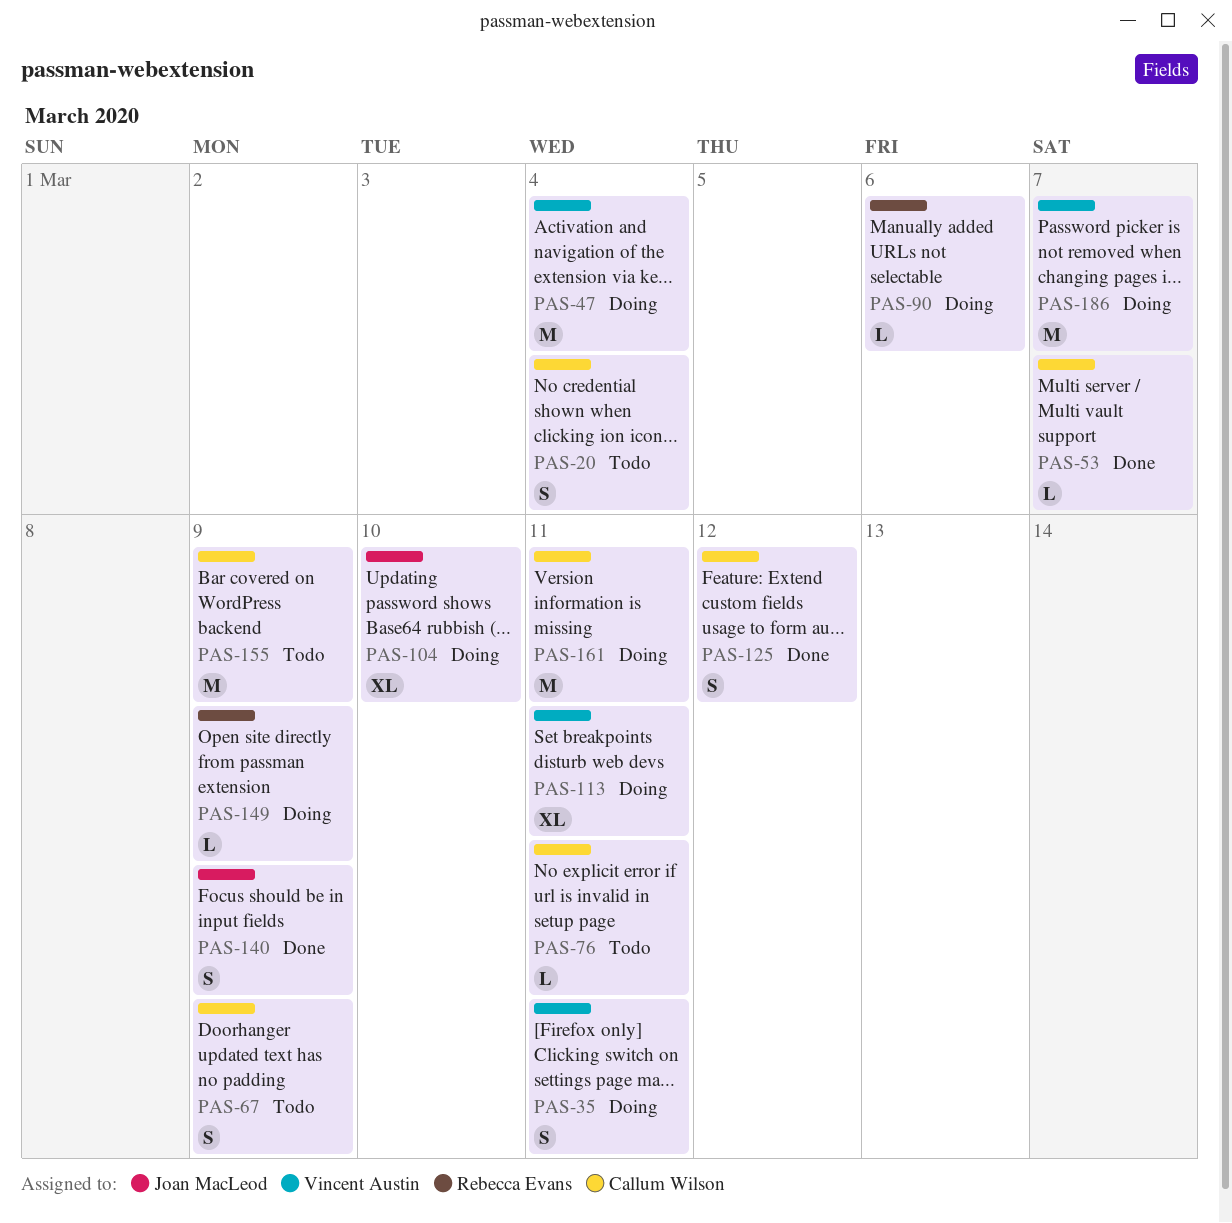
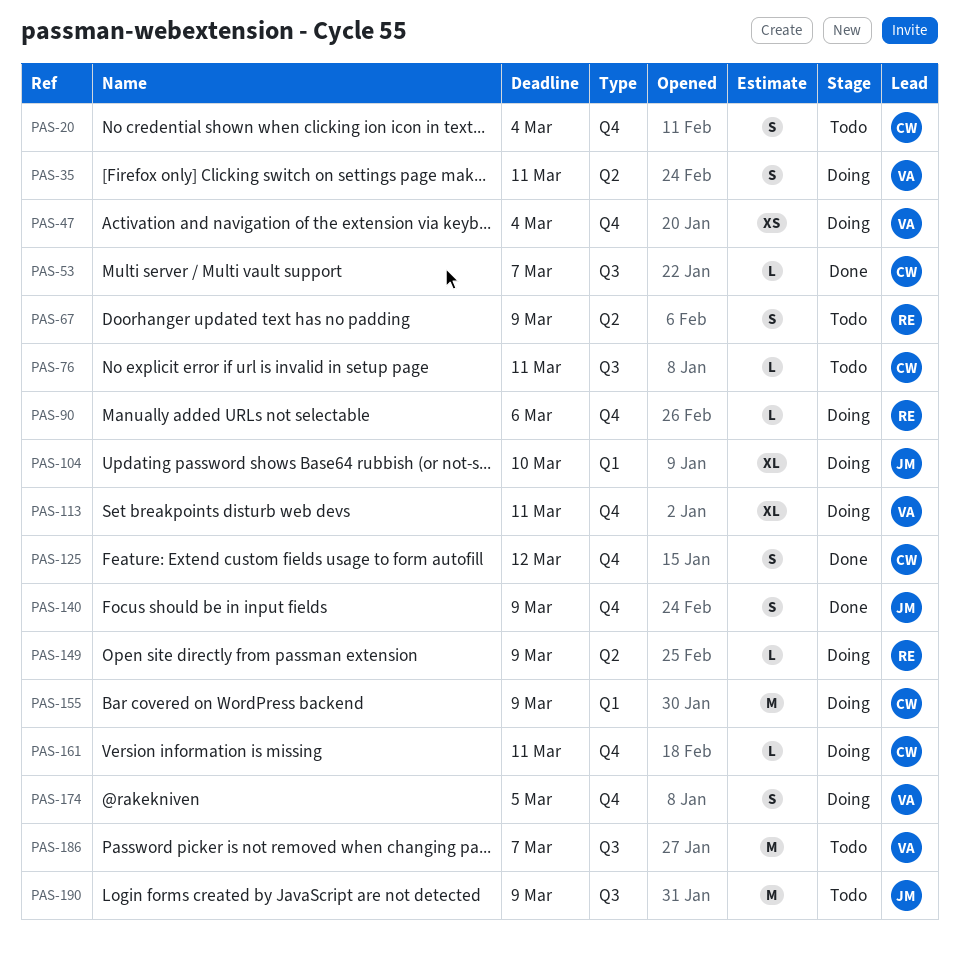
PAS-47, estimate: M -> XS
PAS-67, owner: Callum Wilson -> Rebecca Evans
PAS-155, status: Todo -> Doing
PAS-161, estimate: M -> L
PAS-174: none -> present
PAS-186, status: Doing -> Todo
PAS-190: none -> present

